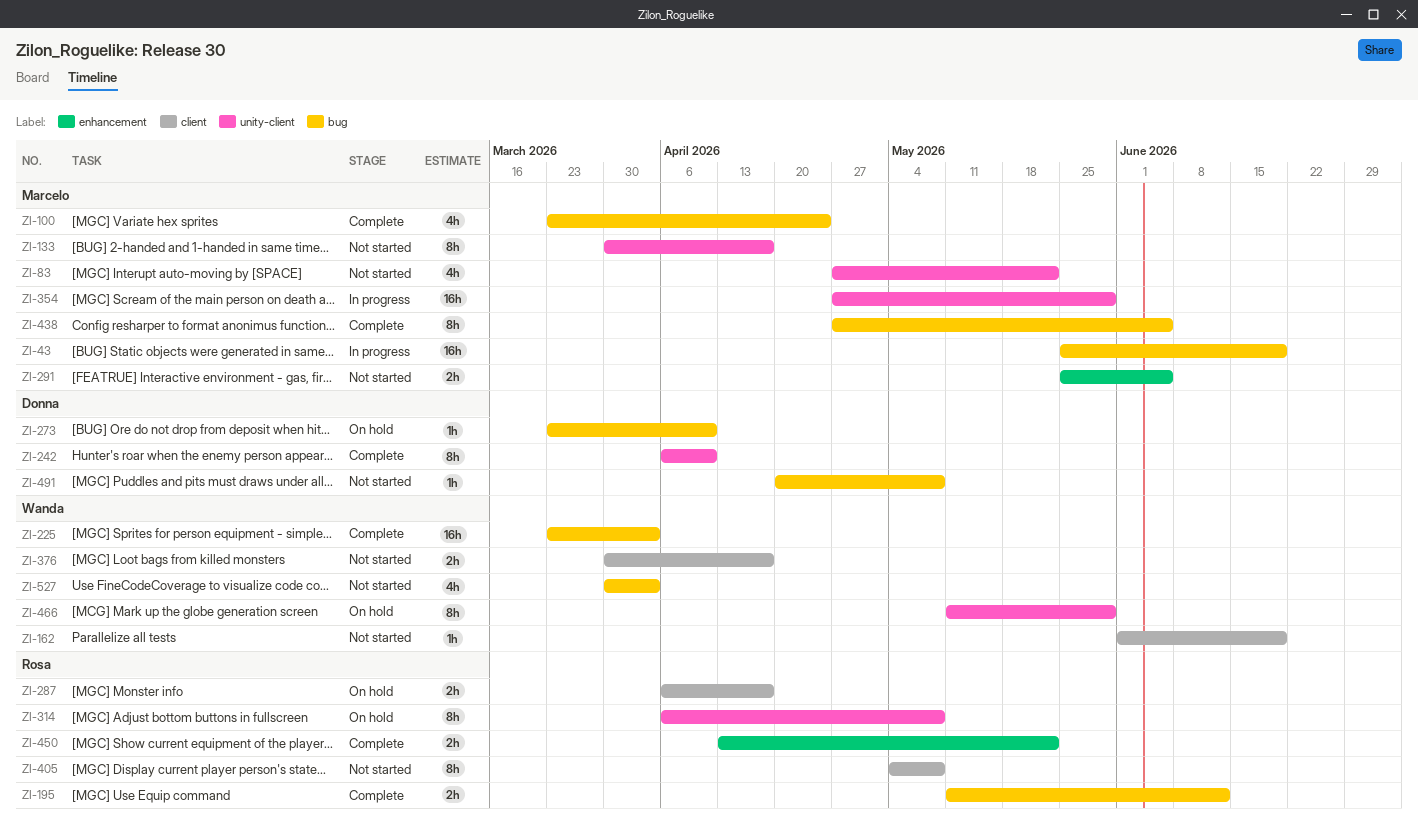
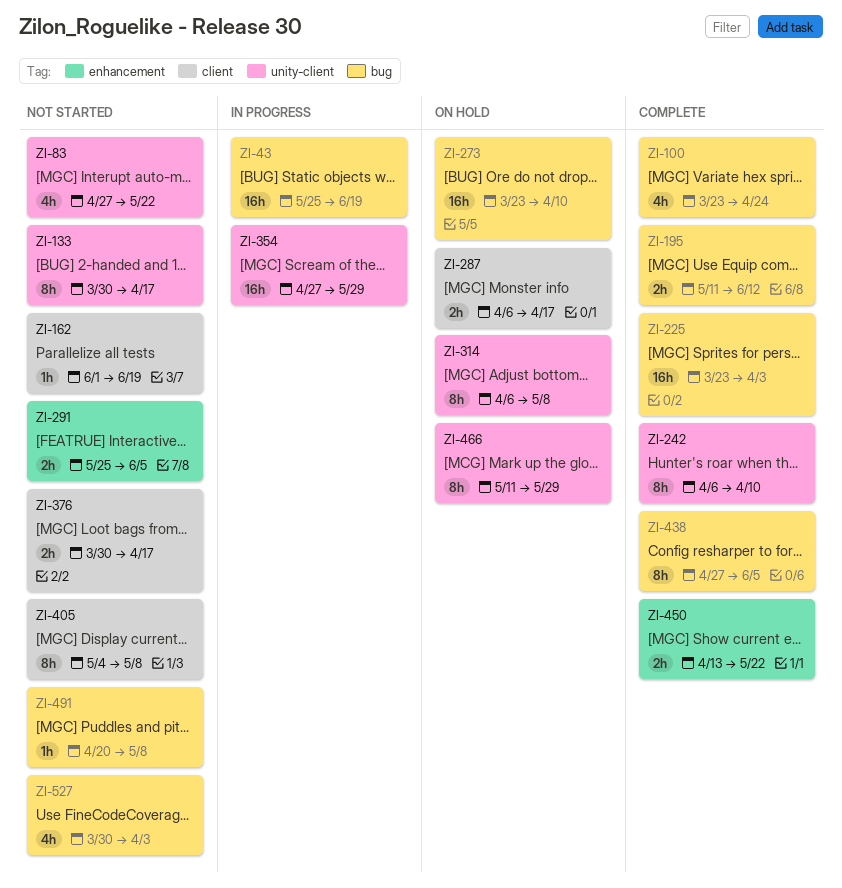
ZI-273, estimate: 1h -> 16h

